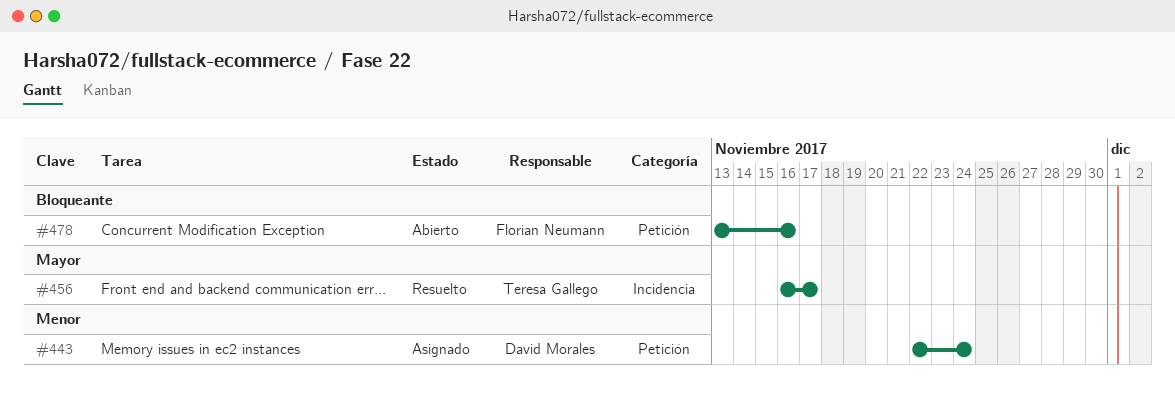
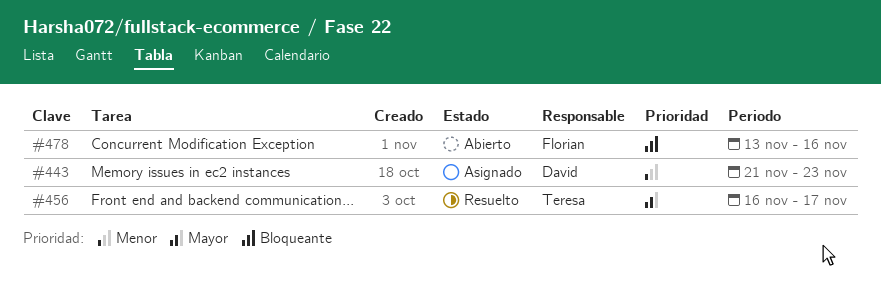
#443, start: Nov 22 -> Nov 21
#443, due: Nov 24 -> Nov 23

